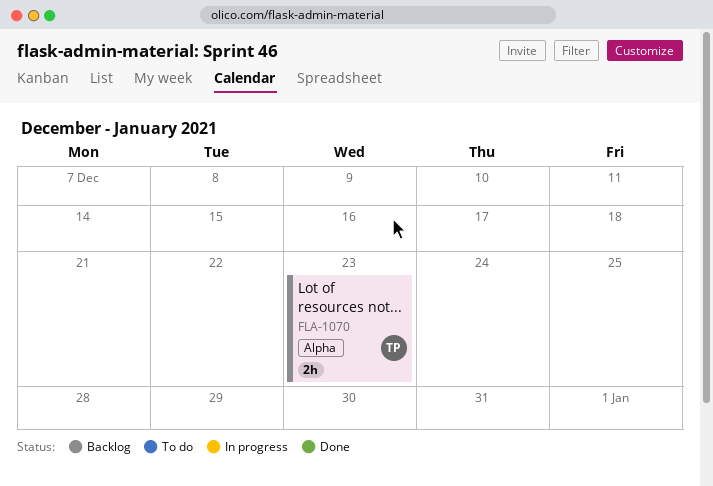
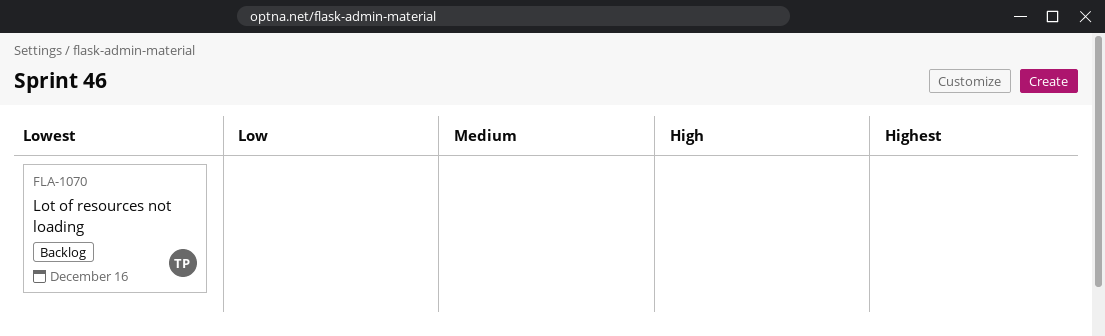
FLA-1070, due: Dec 23 -> Dec 16

